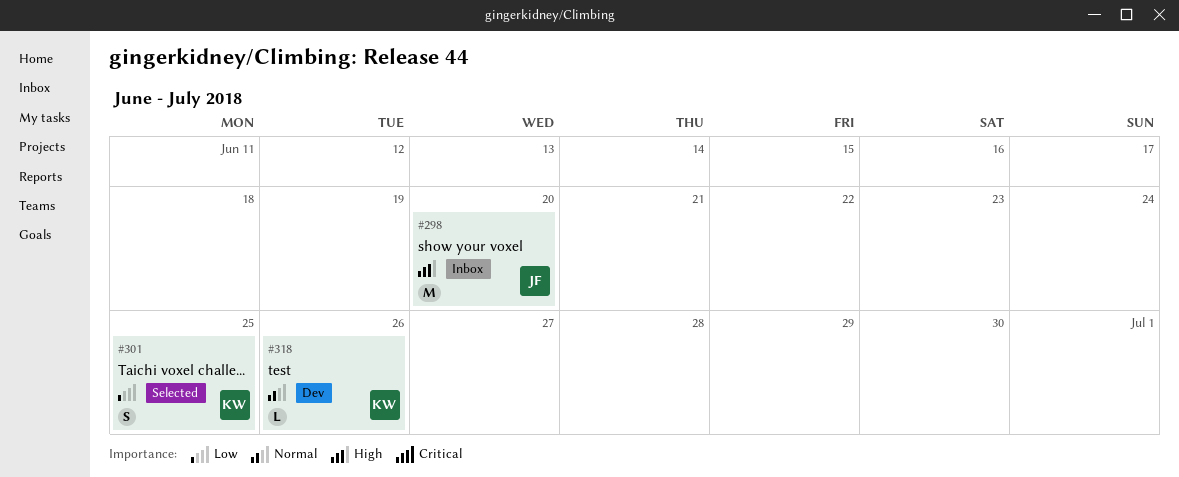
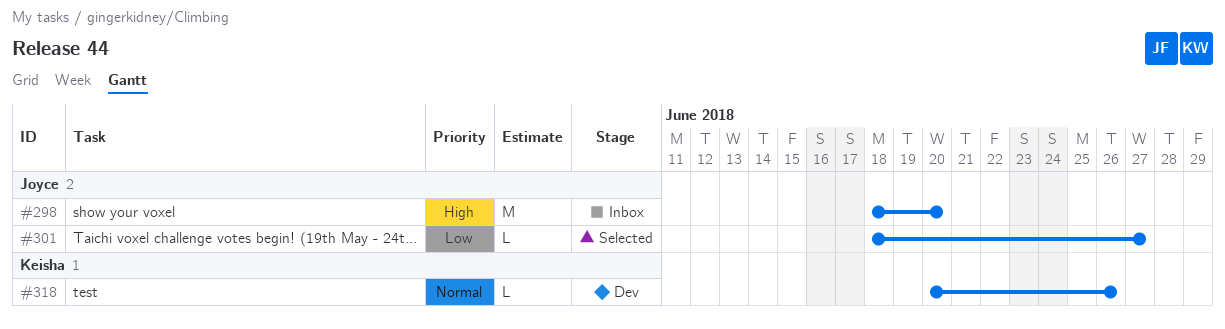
#301, owner: Keisha -> Joyce
#301, estimate: S -> L
#301, due: Jun 25 -> Jun 27

